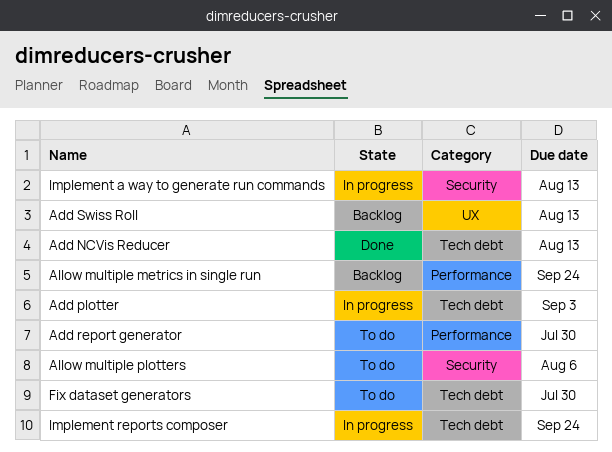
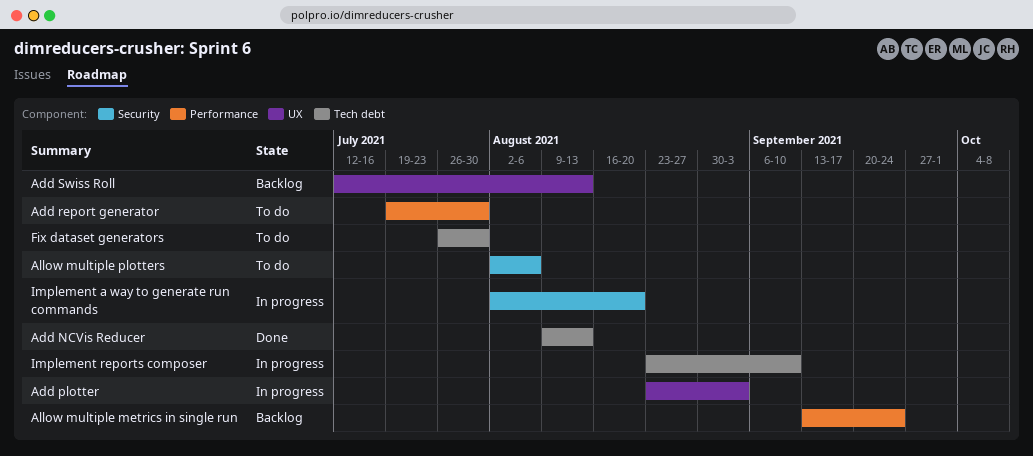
Add plotter, label: Tech debt -> UX
Implement a way to generate run commands, due: Aug 13 -> Aug 20
Implement reports composer, due: Sep 24 -> Sep 10

